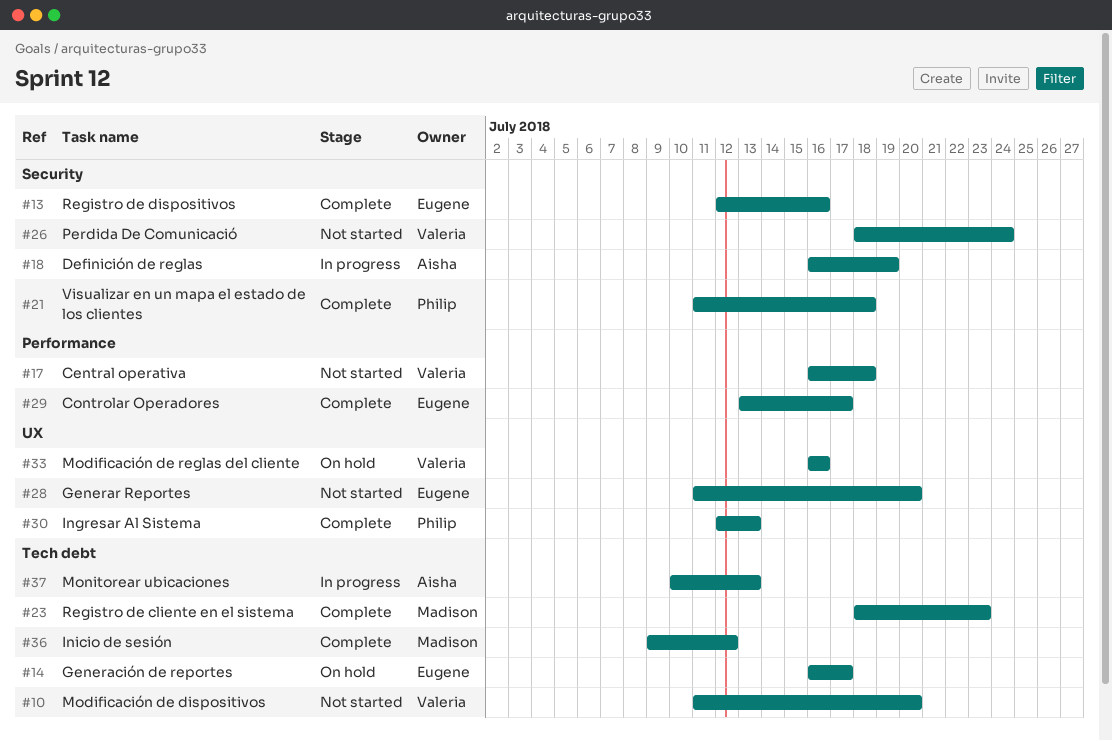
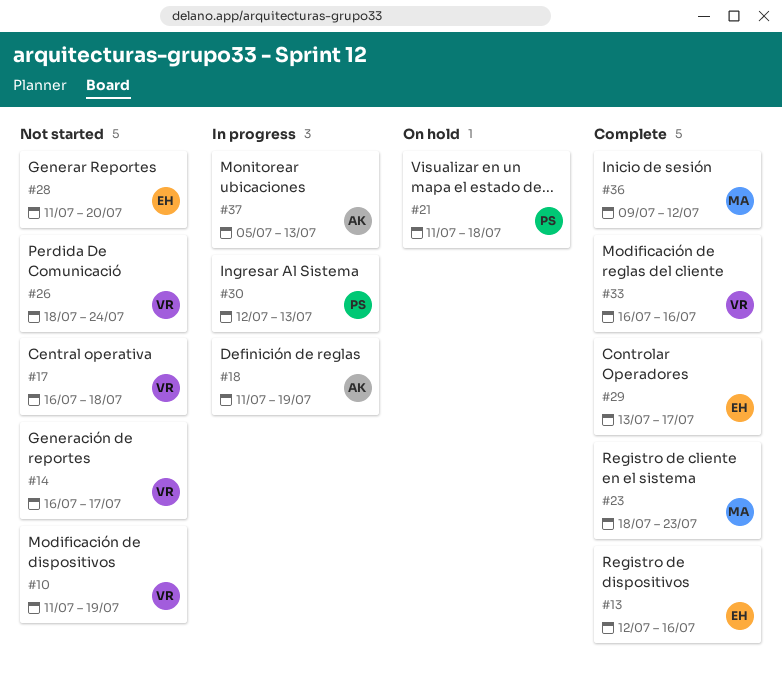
#10, due: Jul 20 -> Jul 19
#14, status: On hold -> Not started
#14, owner: Eugene -> Valeria
#18, start: Jul 16 -> Jul 11
#21, status: Complete -> On hold
#30, status: Complete -> In progress
#33, status: On hold -> Complete
#37, start: Jul 10 -> Jul 5

